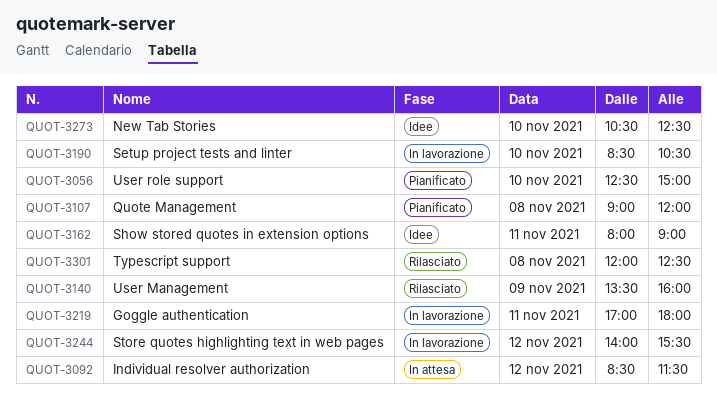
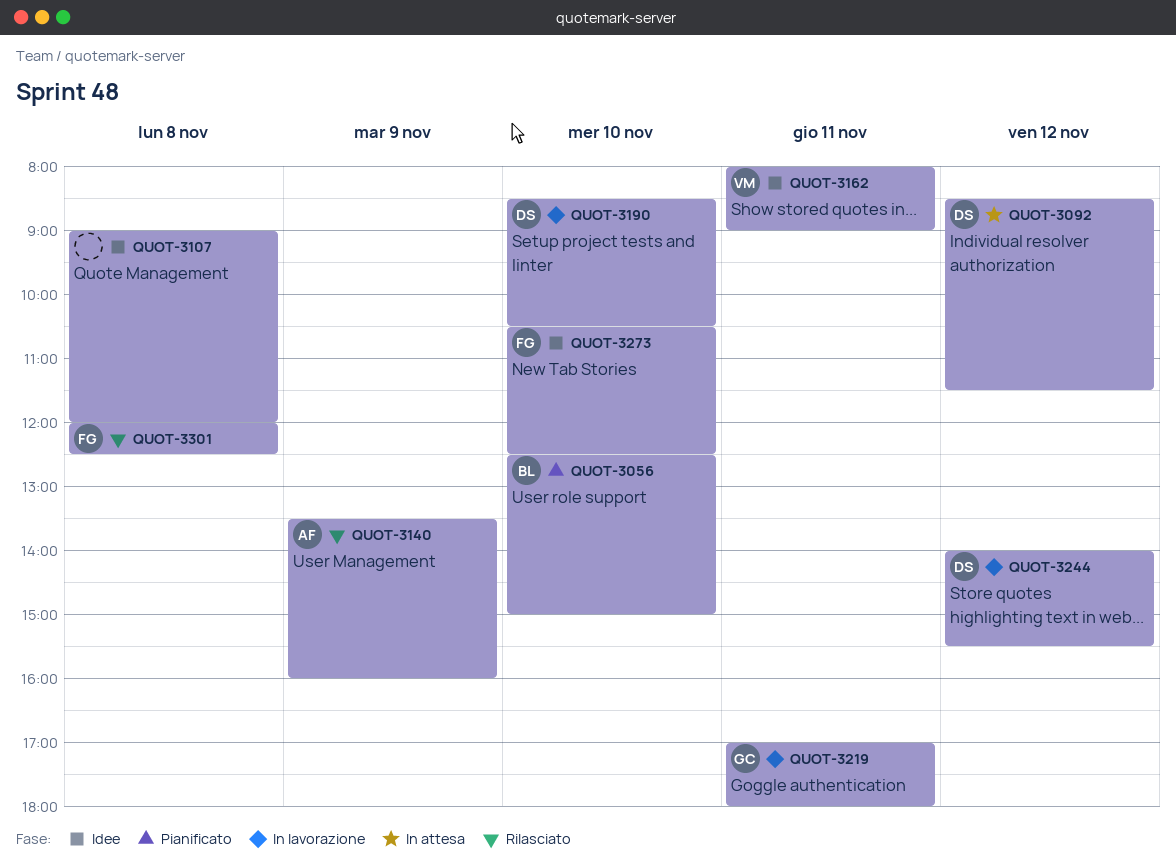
QUOT-3107, status: Pianificato -> Idee

